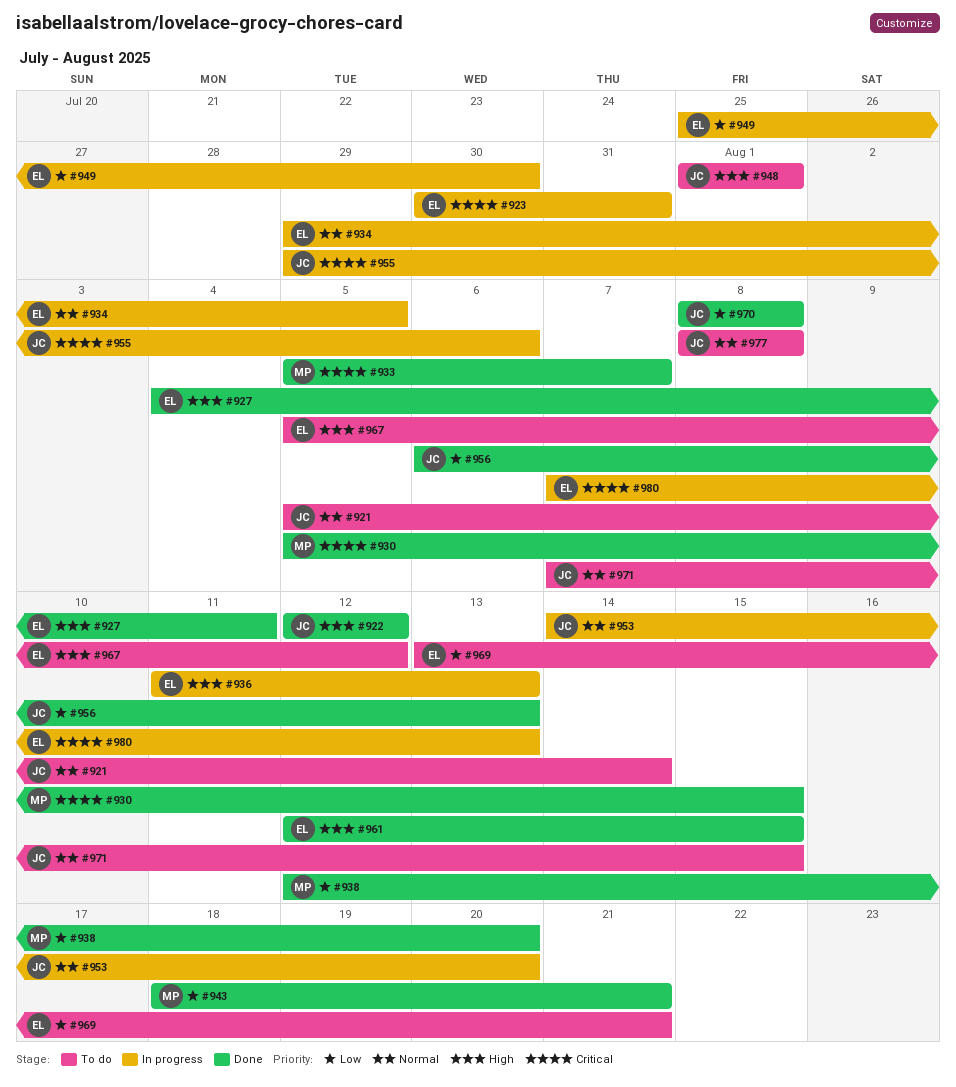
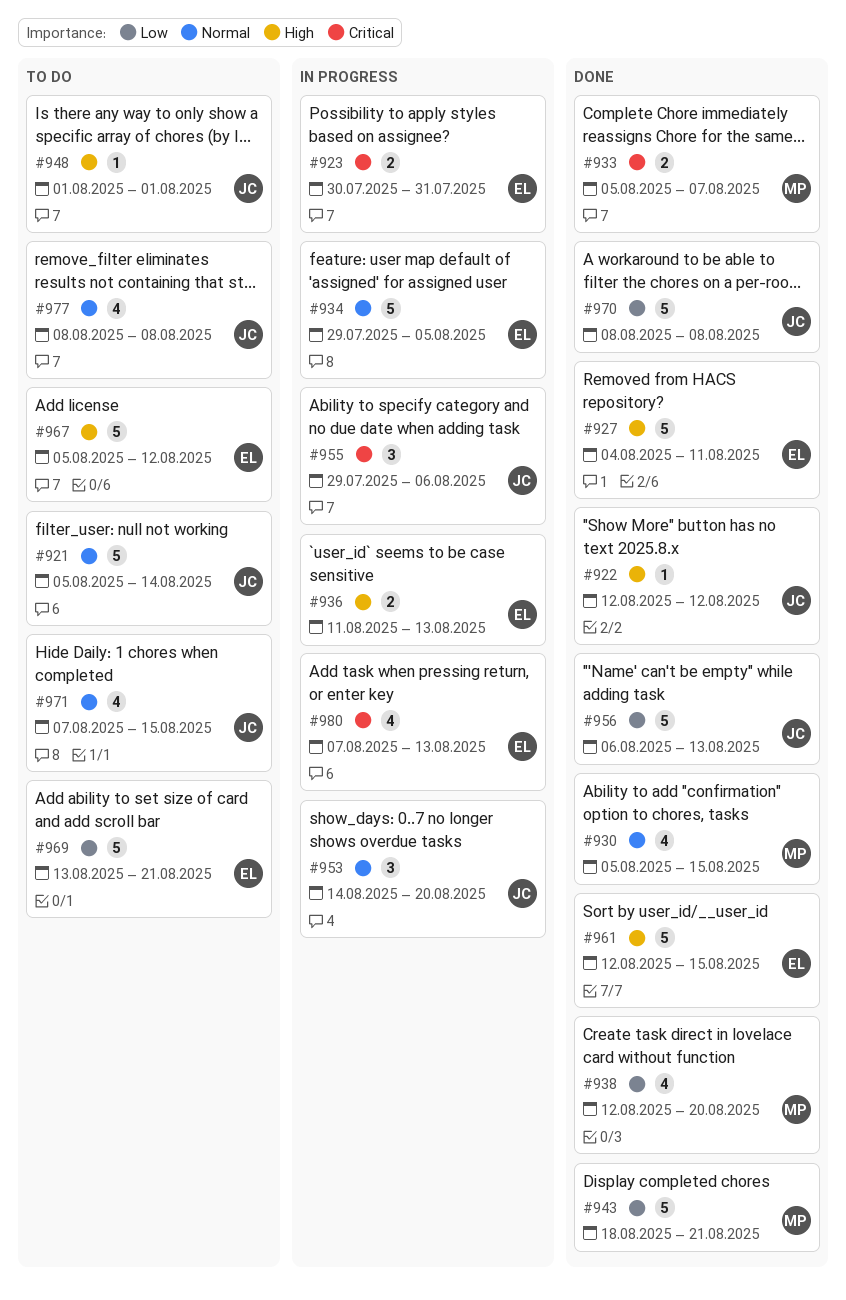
#930, priority: Critical -> Normal
#949: present -> none

